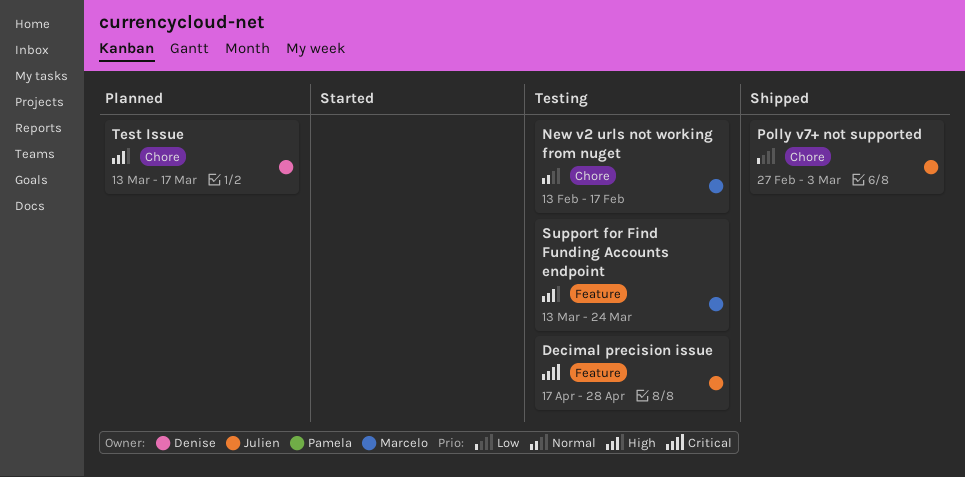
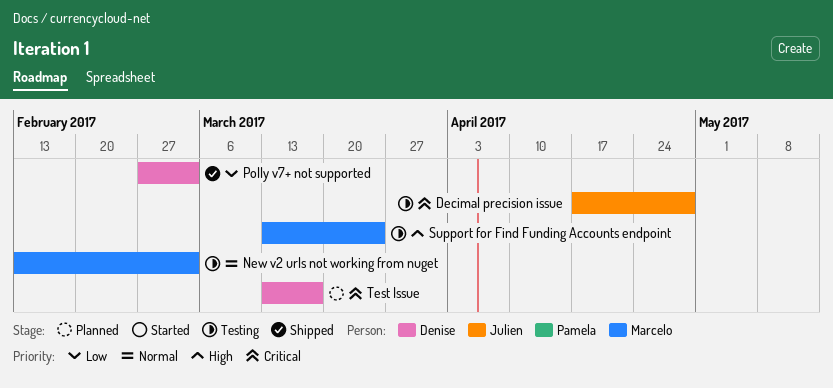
New v2 urls not working from nuget, due: Feb 17 -> Mar 3
Polly v7+ not supported, owner: Julien -> Denise
Test Issue, priority: High -> Critical

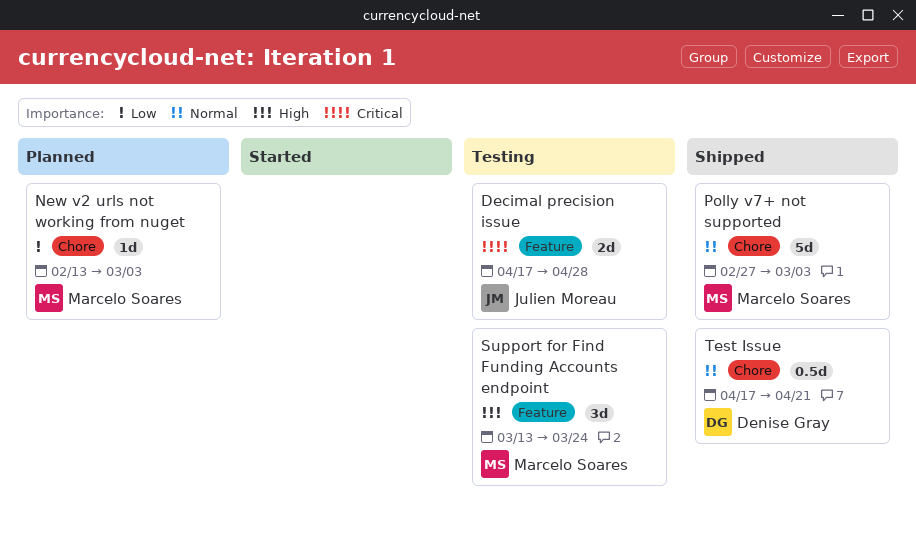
New v2 urls not working from nuget, status: Testing -> Planned
New v2 urls not working from nuget, priority: Normal -> Low
Polly v7+ not supported, owner: Denise Gray -> Marcelo Soares
Polly v7+ not supported, priority: Low -> Normal
Test Issue, status: Planned -> Shipped
Test Issue, priority: Critical -> Normal
Test Issue, start: Mar 13 -> Apr 17
Test Issue, due: Mar 17 -> Apr 21

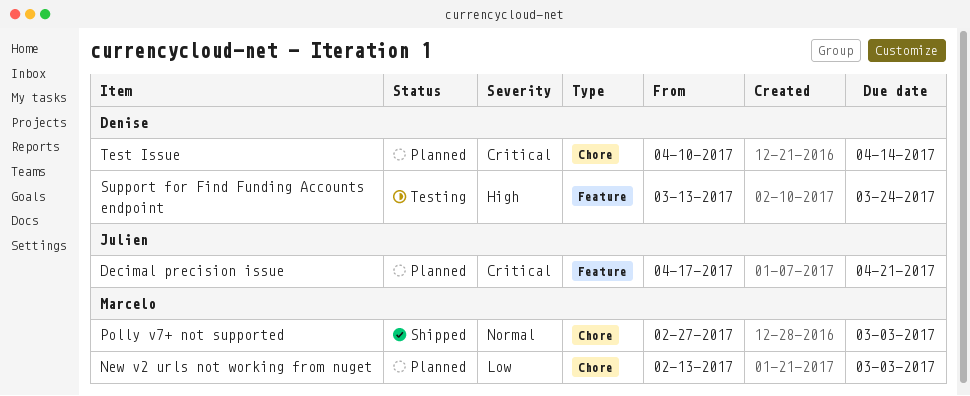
Decimal precision issue, status: Testing -> Planned
Decimal precision issue, due: Apr 28 -> Apr 21
Support for Find Funding Accounts endpoint, owner: Marcelo Soares -> Denise Gray
Test Issue, status: Shipped -> Planned
Test Issue, priority: Normal -> Critical
Test Issue, start: Apr 17 -> Apr 10
Test Issue, due: Apr 21 -> Apr 14

